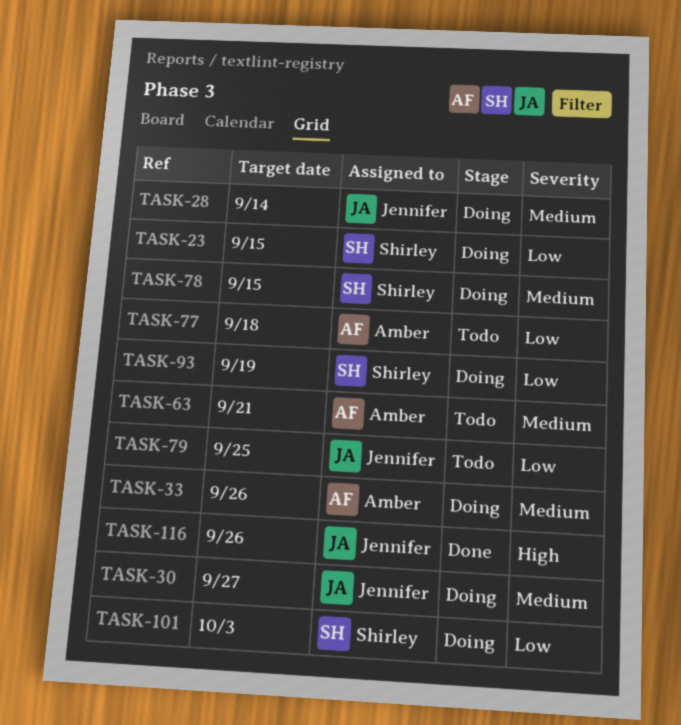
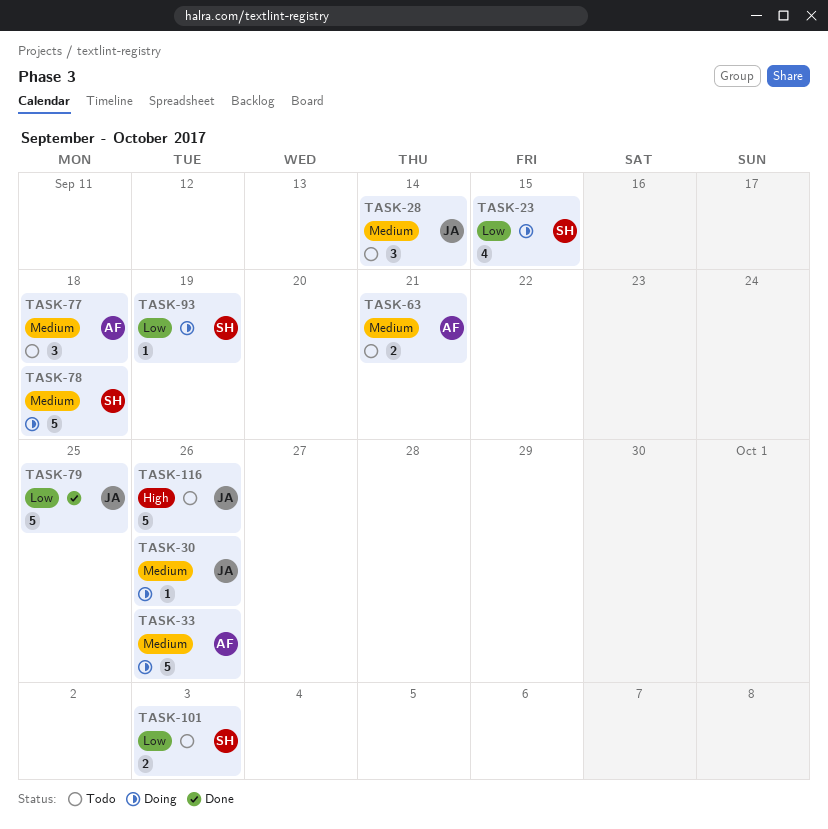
TASK-28, status: Doing -> Todo
TASK-30, due: Sep 27 -> Sep 26
TASK-77, priority: Low -> Medium
TASK-78, due: Sep 15 -> Sep 18
TASK-79, status: Todo -> Done
TASK-101, status: Doing -> Todo
TASK-116, status: Done -> Todo

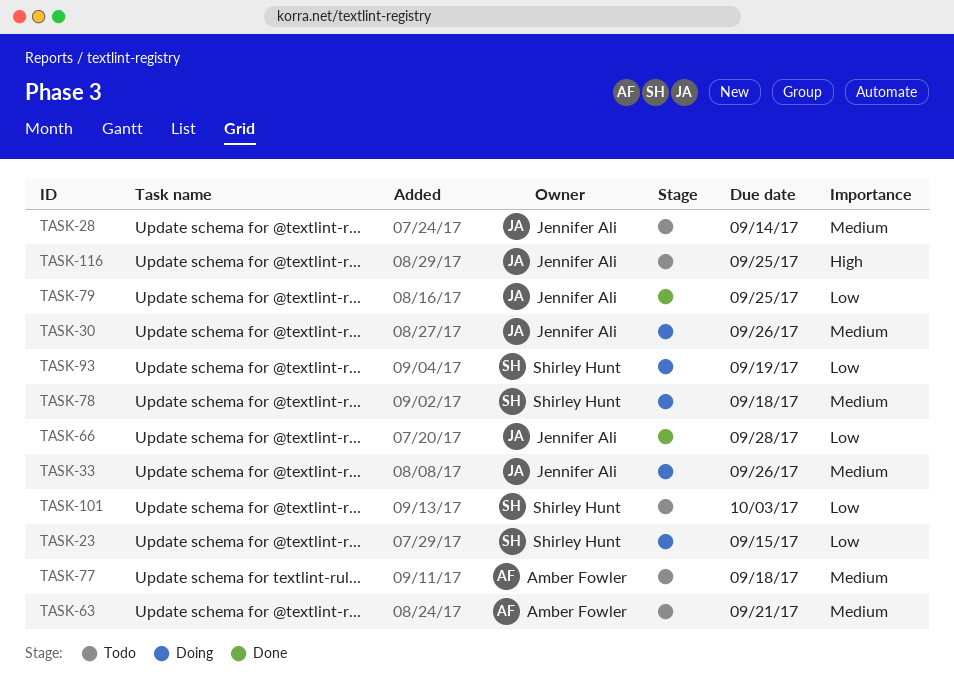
TASK-33, owner: Amber Fowler -> Jennifer Ali
TASK-66: none -> present
TASK-116, due: Sep 26 -> Sep 25

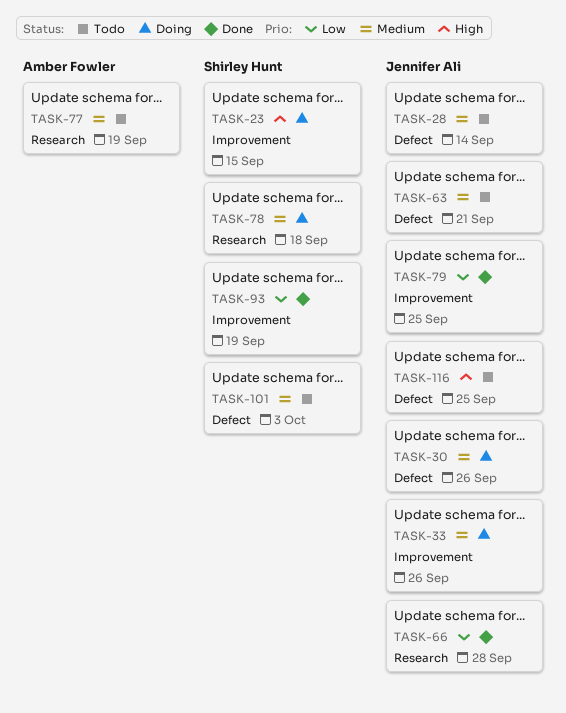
TASK-23, priority: Low -> High
TASK-63, owner: Amber Fowler -> Jennifer Ali
TASK-77, due: Sep 18 -> Sep 19
TASK-93, status: Doing -> Done
TASK-101, priority: Low -> Medium

